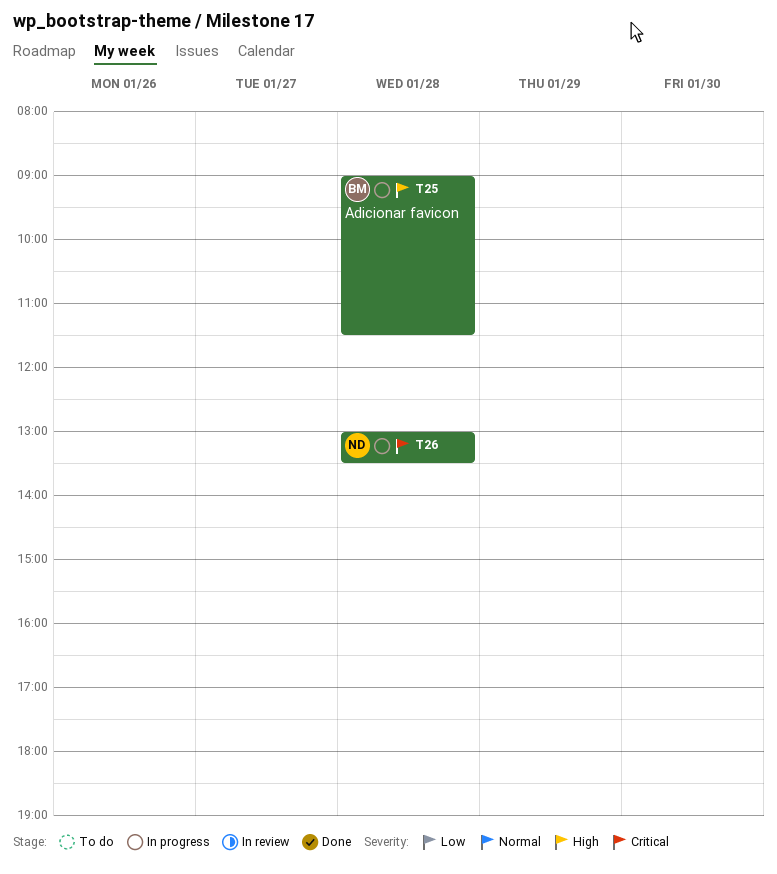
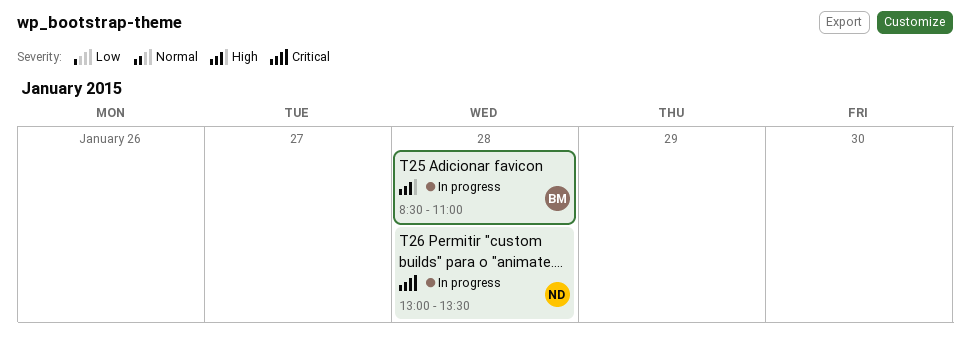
T25, begins: 09:00 -> 08:30
T25, ends: 11:30 -> 11:00

